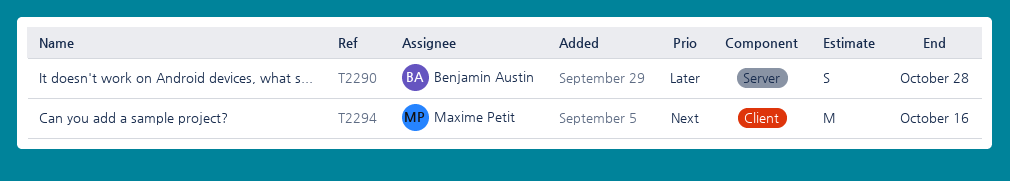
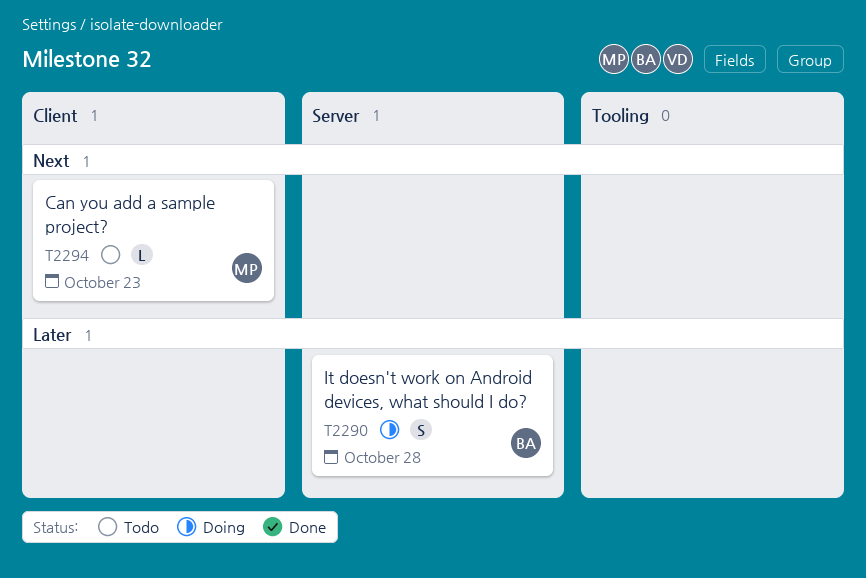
T2294, estimate: M -> L
T2294, due: Oct 16 -> Oct 23

